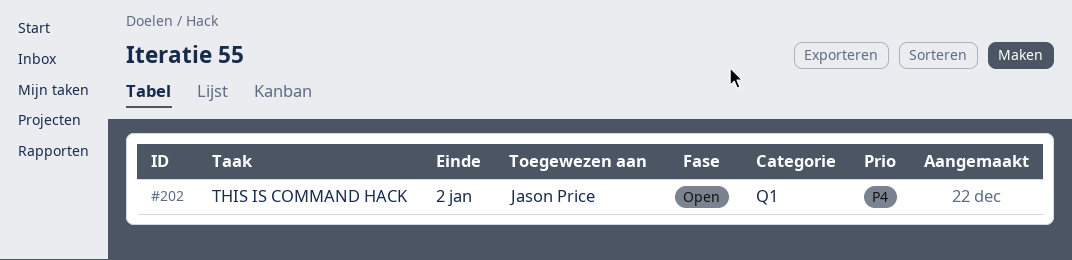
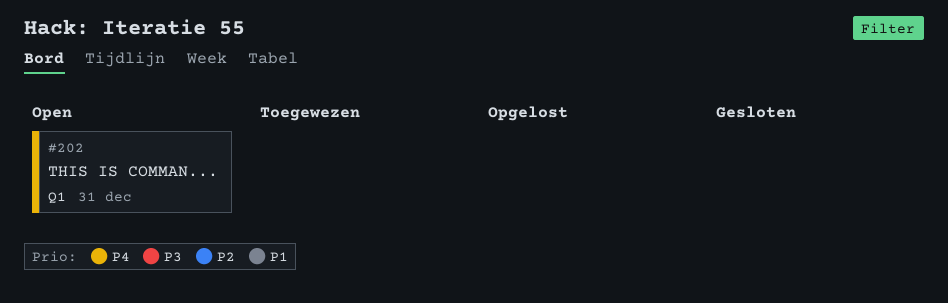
#202, due: Jan 2 -> Dec 31

